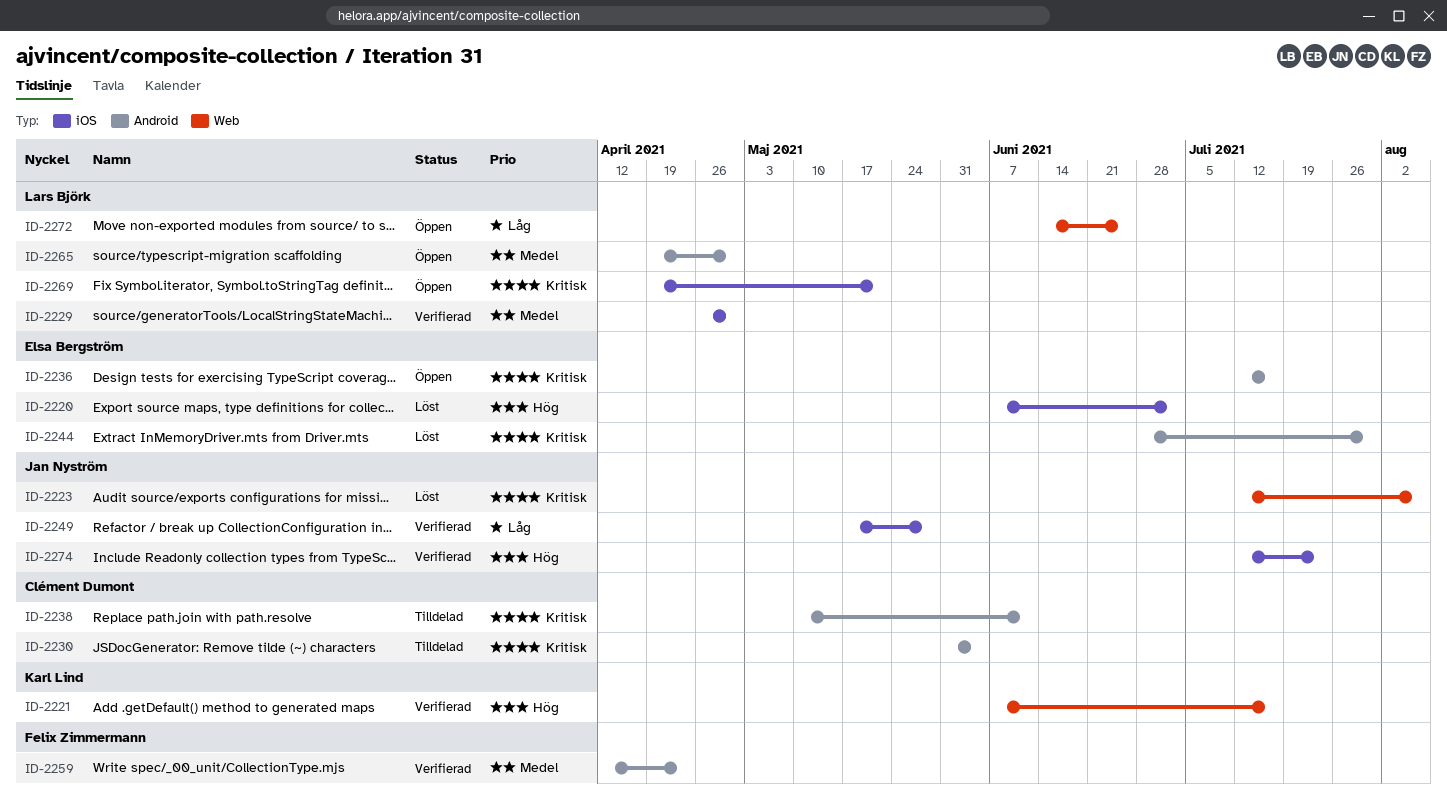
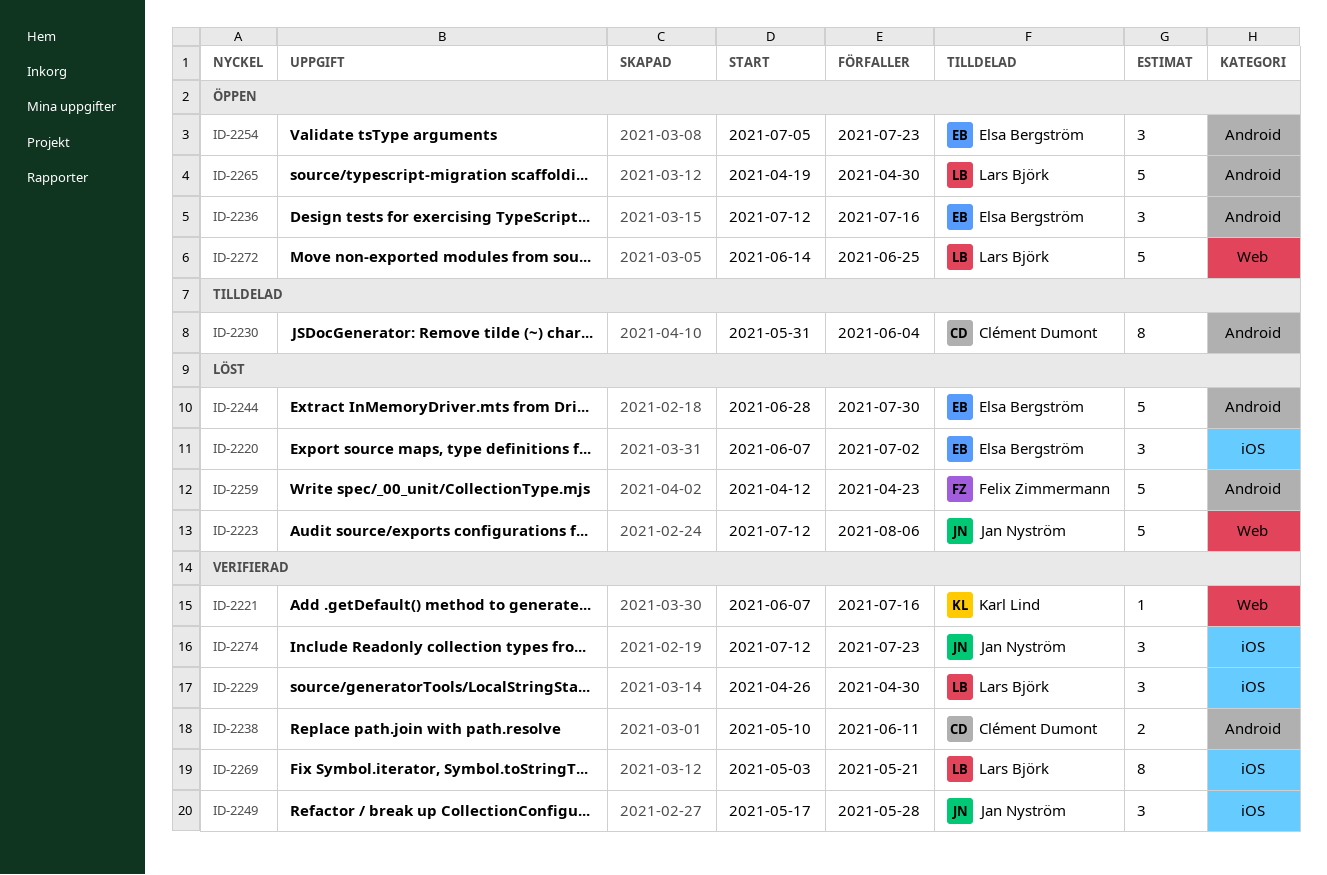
ID-2238, status: Tilldelad -> Verifierad
ID-2254: none -> present
ID-2259, status: Verifierad -> Löst
ID-2269, status: Öppen -> Verifierad
ID-2269, start: Apr 19 -> May 3

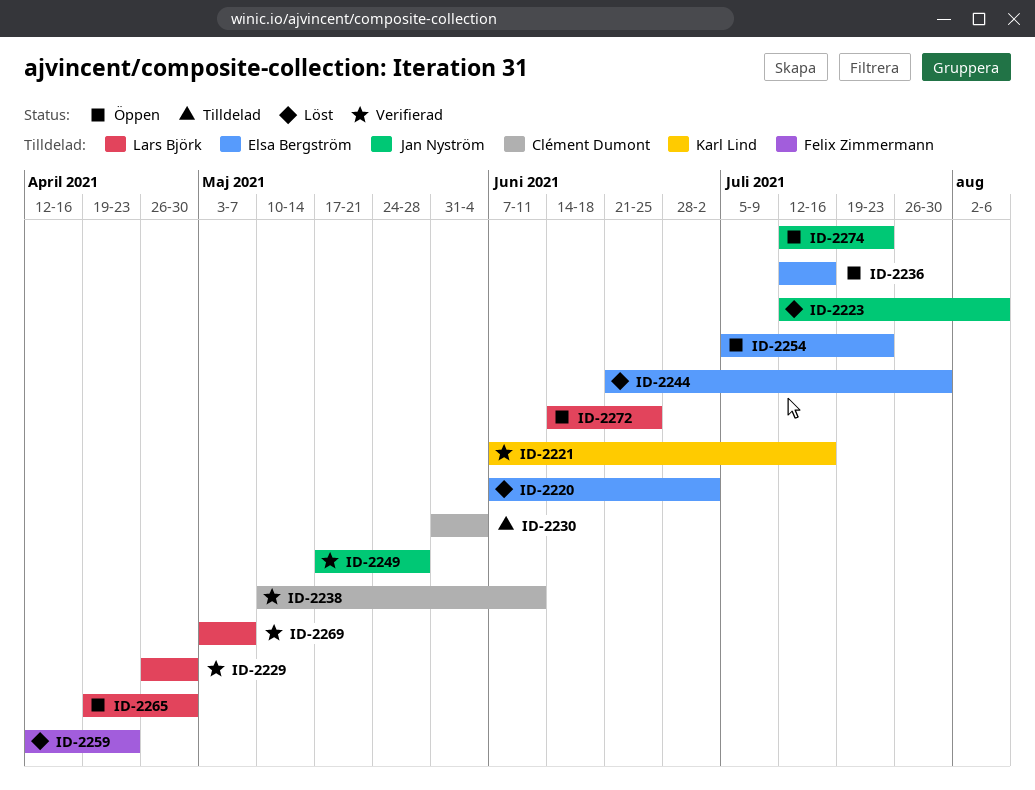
ID-2244, start: Jun 28 -> Jun 21
ID-2269, due: May 21 -> May 7
ID-2274, status: Verifierad -> Öppen

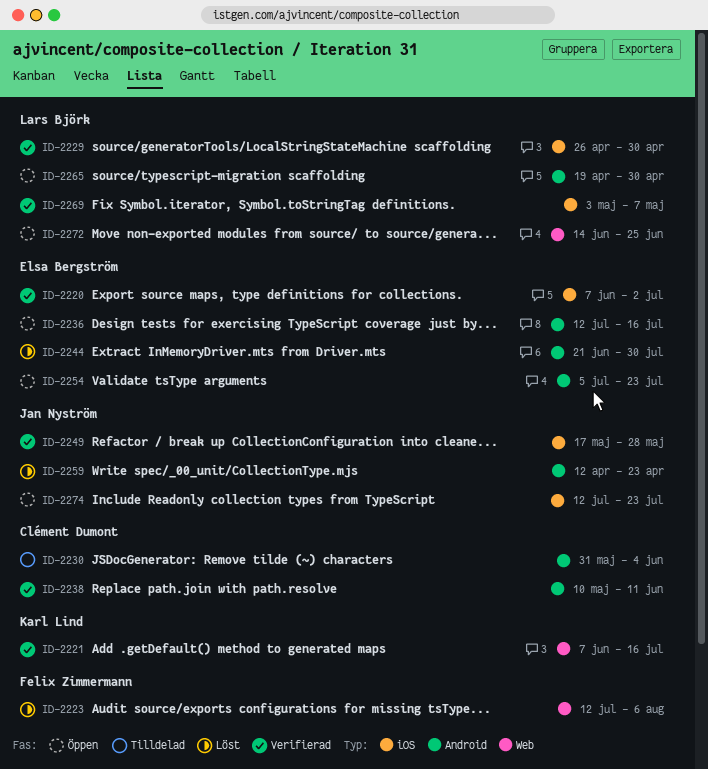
ID-2220, status: Löst -> Verifierad
ID-2223, owner: Jan Nyström -> Felix Zimmermann
ID-2259, owner: Felix Zimmermann -> Jan Nyström

